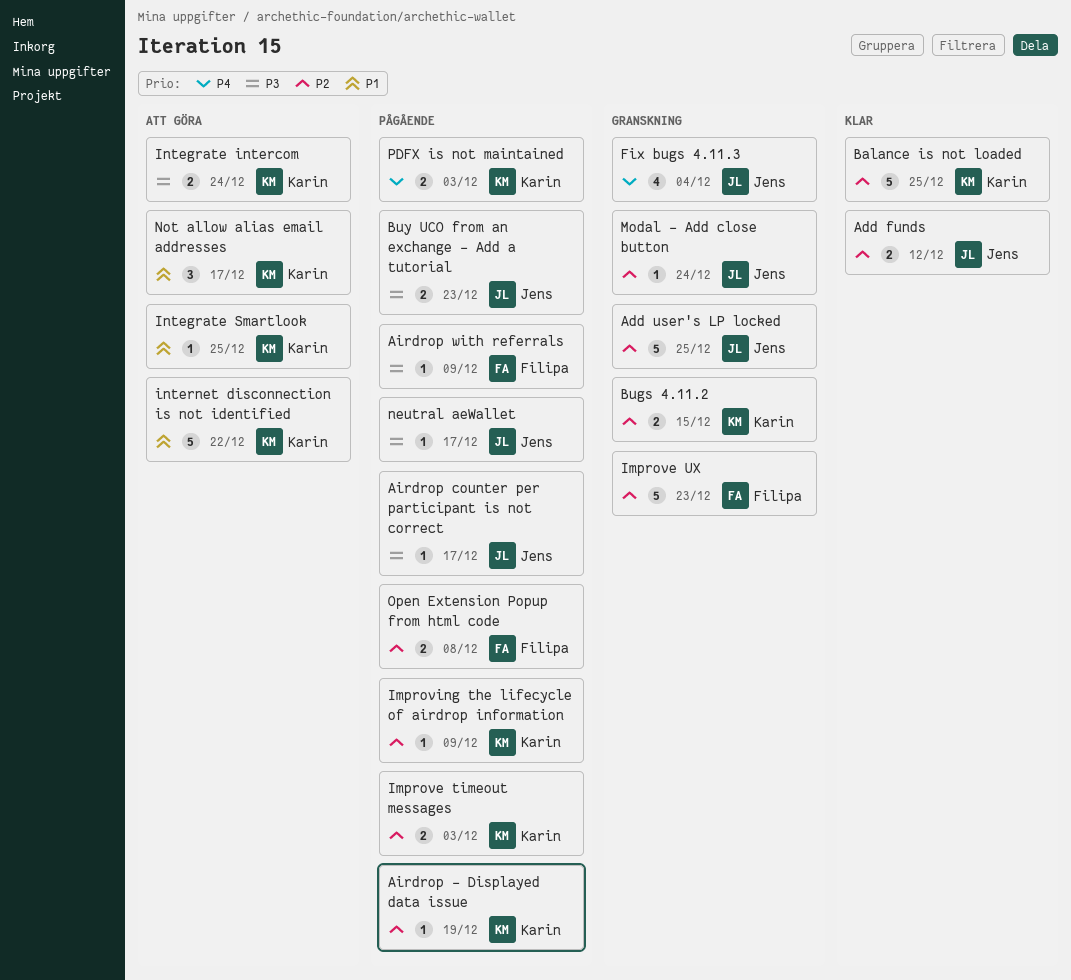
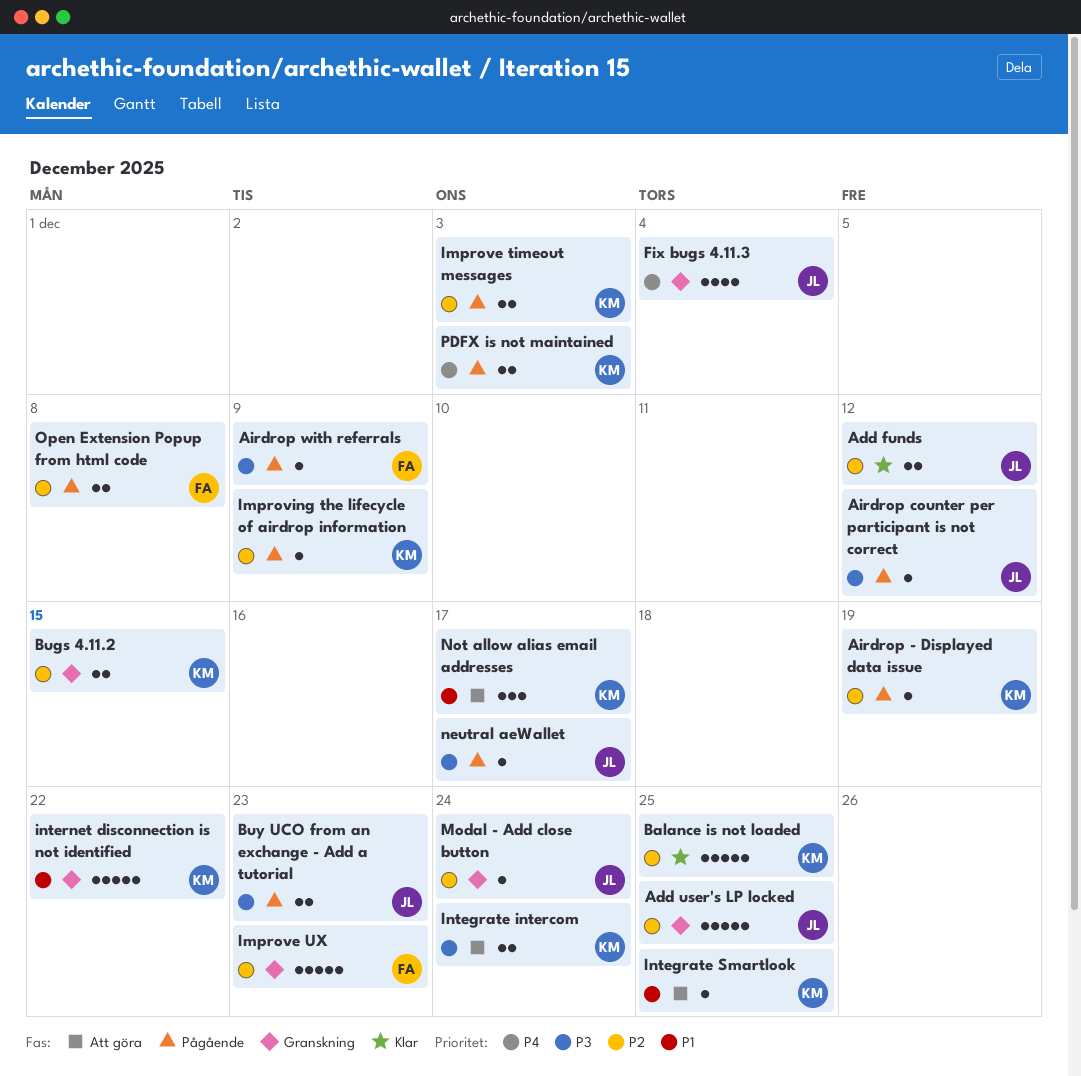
Airdrop counter per participant is not correct, due: Dec 17 -> Dec 12
internet disconnection is not identified, status: Att göra -> Granskning

